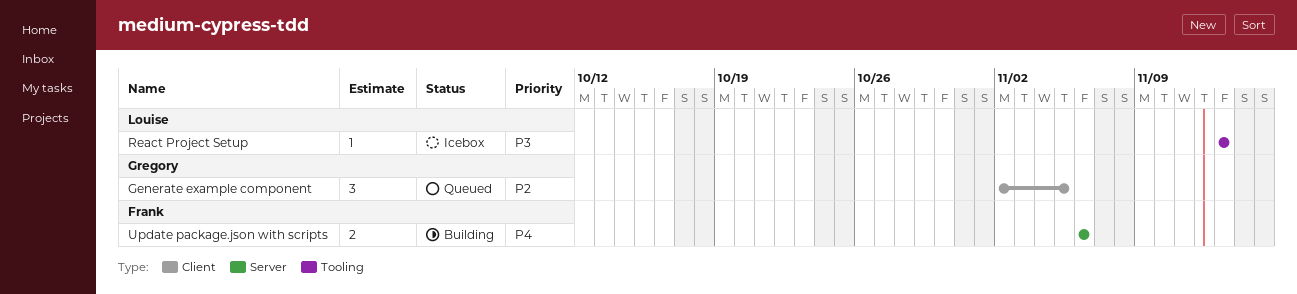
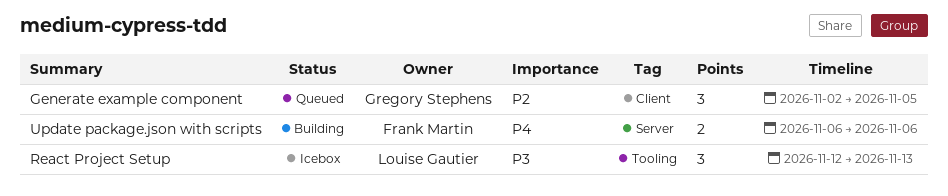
React Project Setup, estimate: 1 -> 3
React Project Setup, start: Nov 13 -> Nov 12

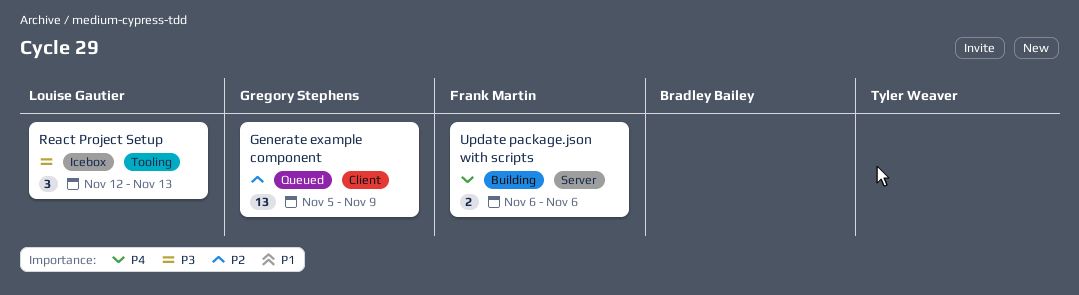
Generate example component, estimate: 3 -> 13
Generate example component, start: Nov 2 -> Nov 5
Generate example component, due: Nov 5 -> Nov 9

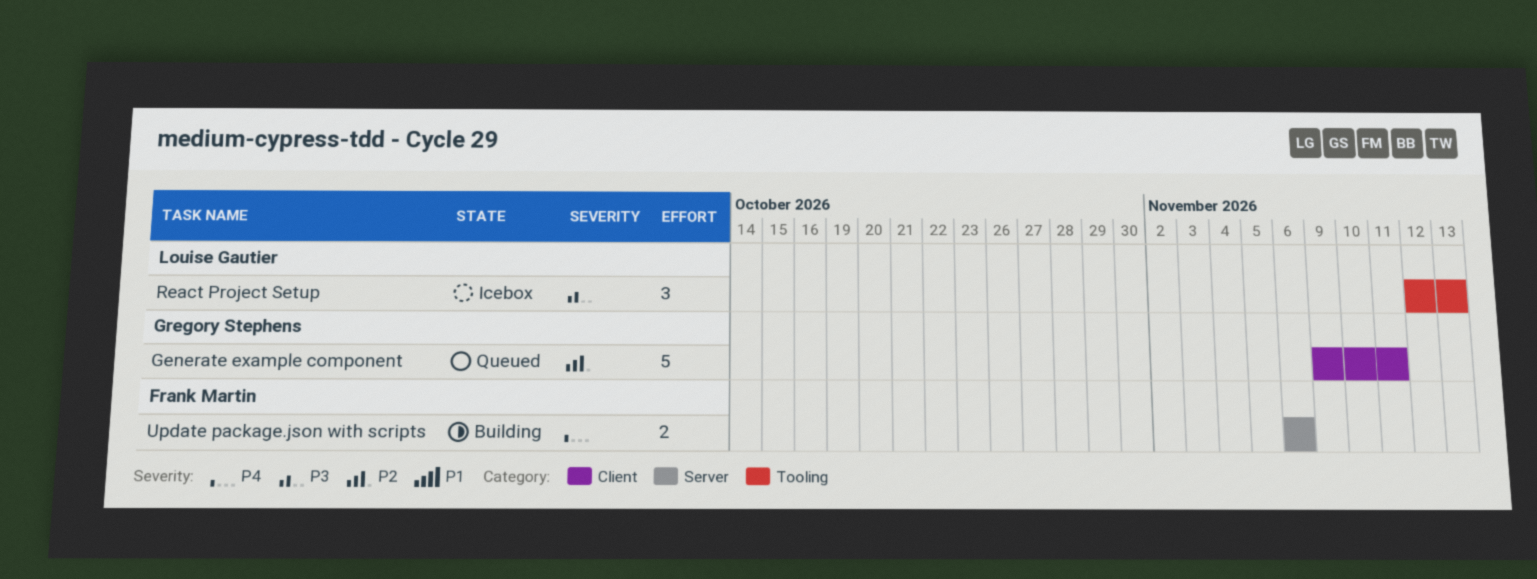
Generate example component, estimate: 13 -> 5
Generate example component, start: Nov 5 -> Nov 9
Generate example component, due: Nov 9 -> Nov 11

